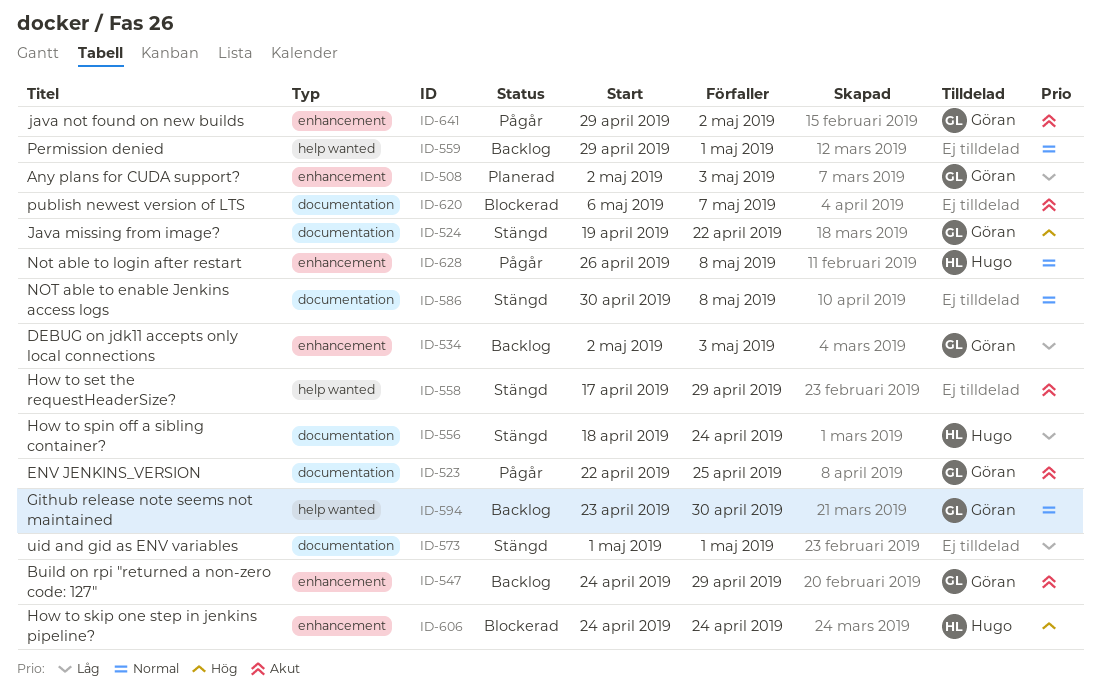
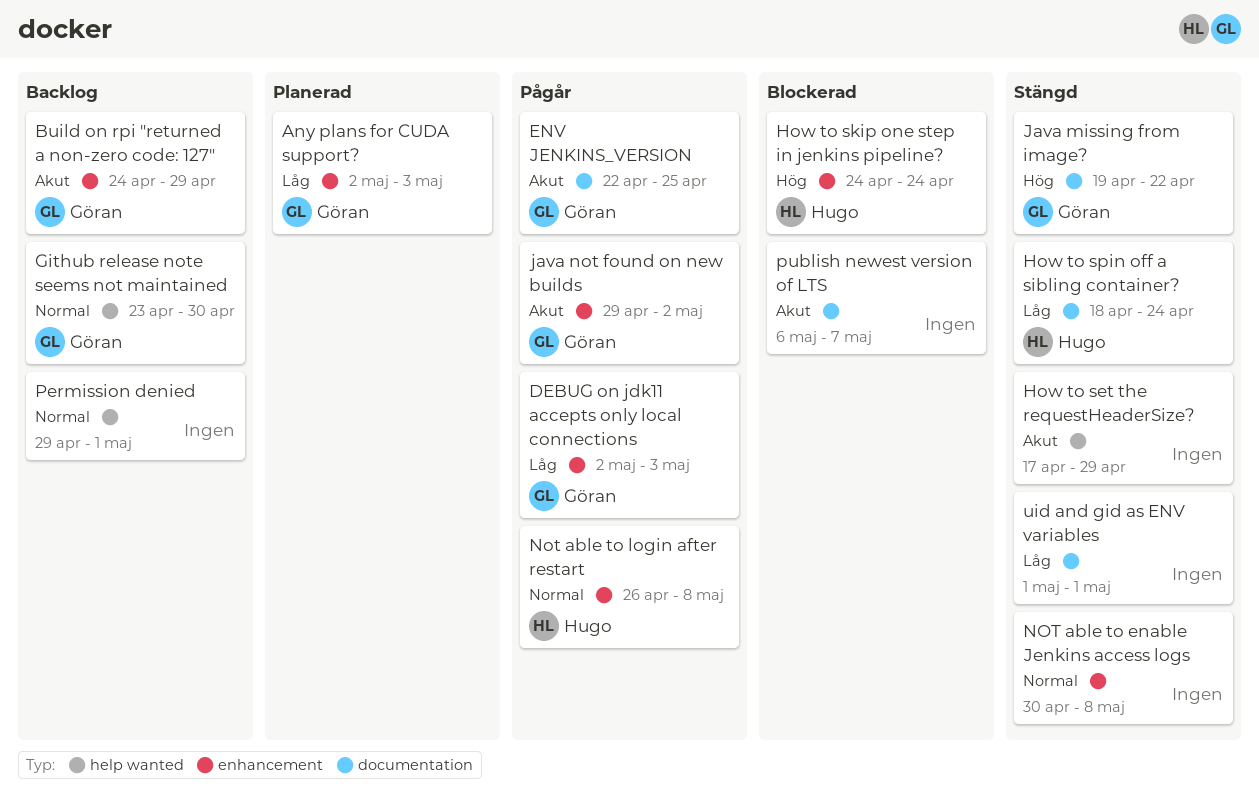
DEBUG on jdk11 accepts only local connections, status: Backlog -> Pågår
NOT able to enable Jenkins access logs, label: documentation -> enhancement

